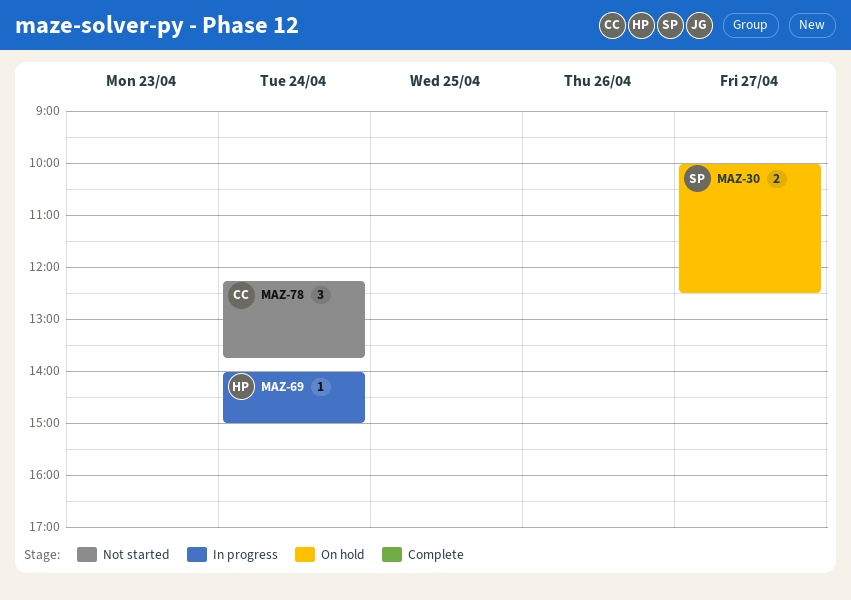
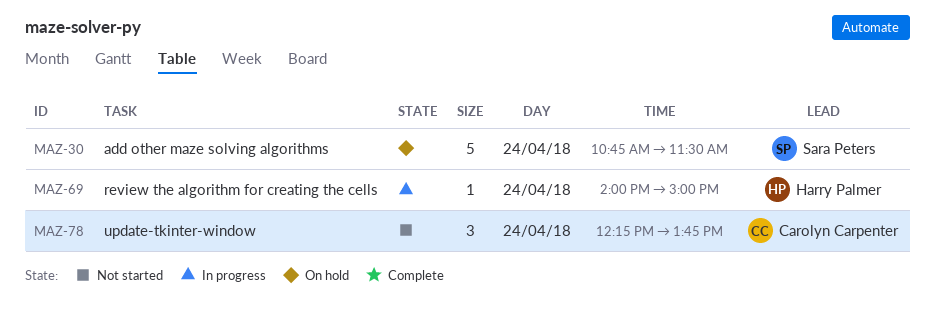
MAZ-30, estimate: 2 -> 5
MAZ-30, day: Apr 27 -> Apr 24
MAZ-30, begins: 10:00 -> 10:45
MAZ-30, ends: 12:30 -> 11:30

